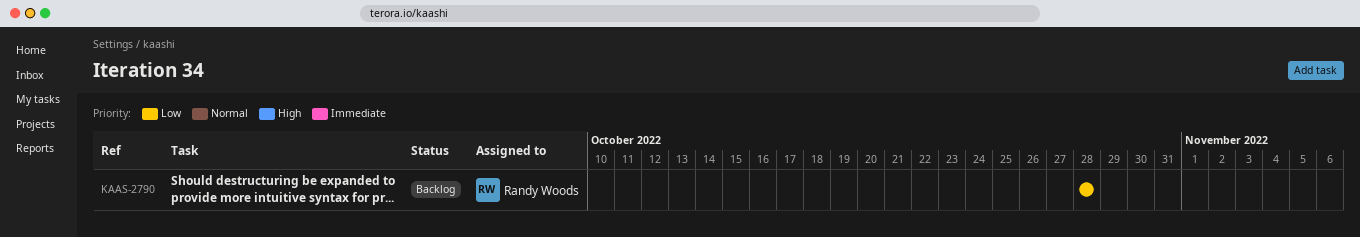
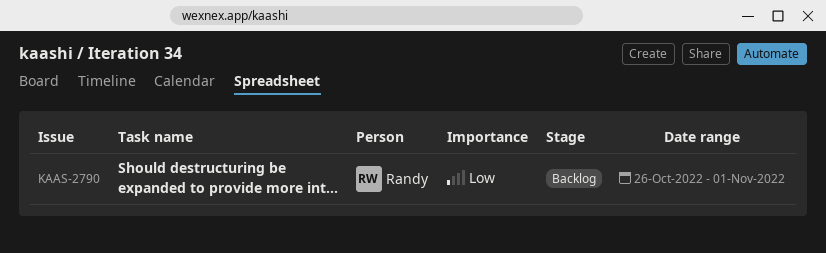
KAAS-2790, start: Oct 28 -> Oct 26
KAAS-2790, due: Oct 28 -> Nov 1

